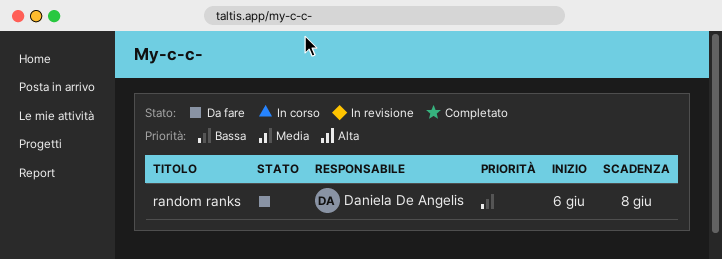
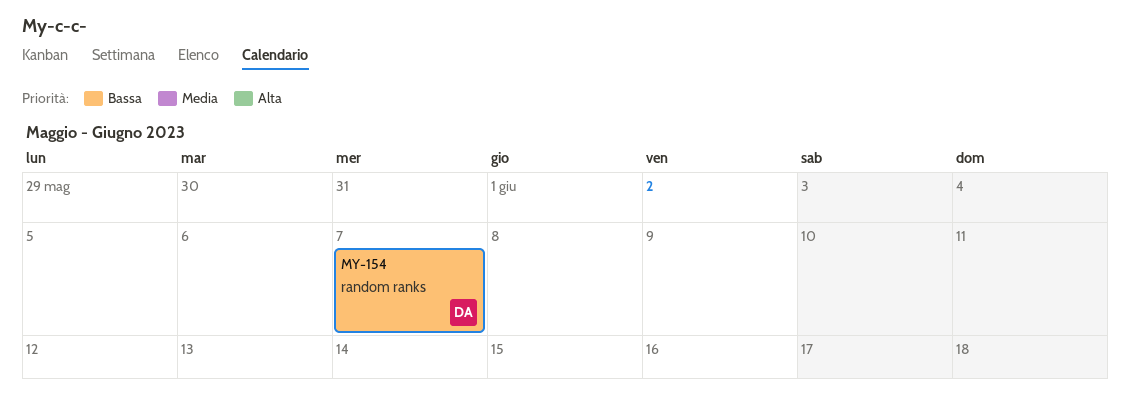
random ranks, due: Jun 8 -> Jun 7

